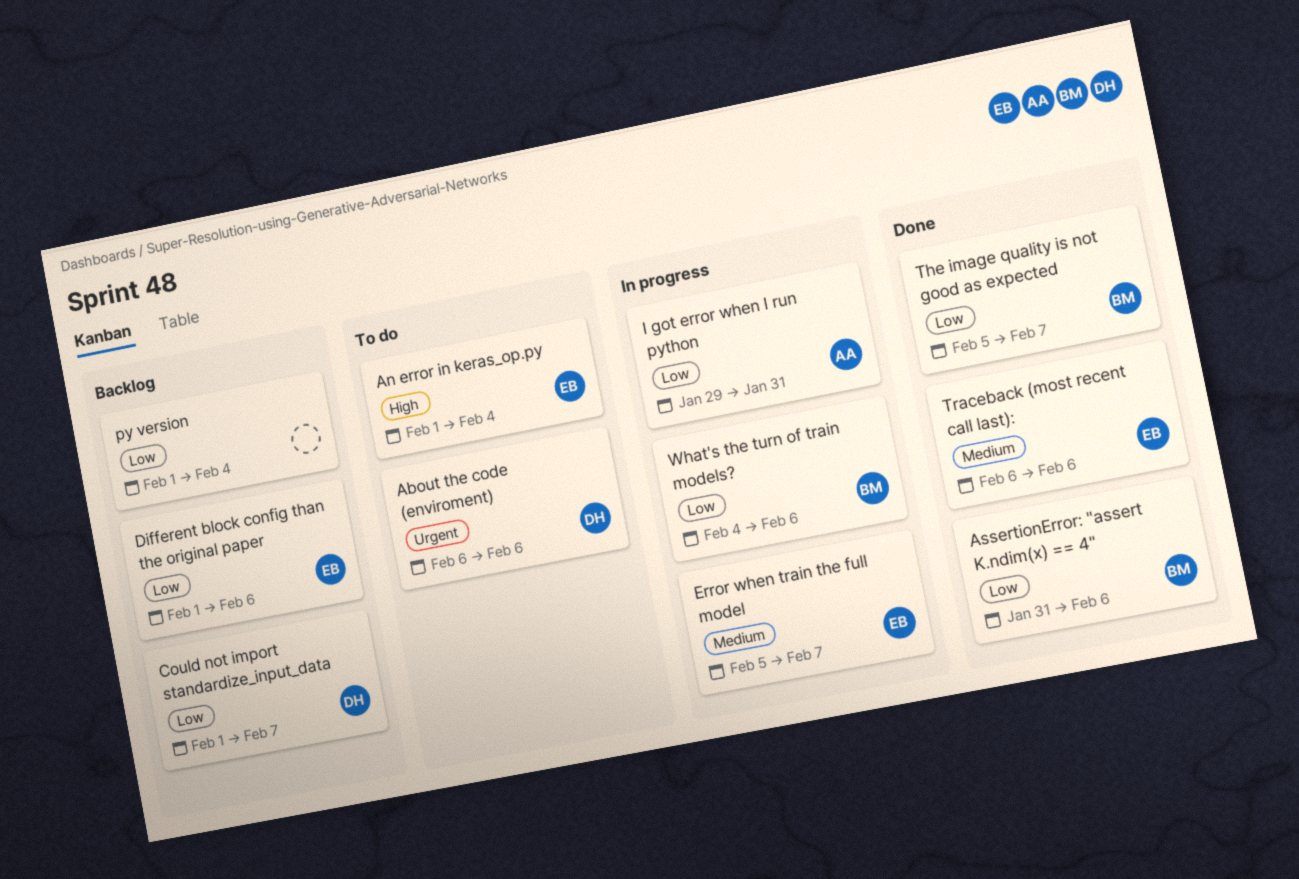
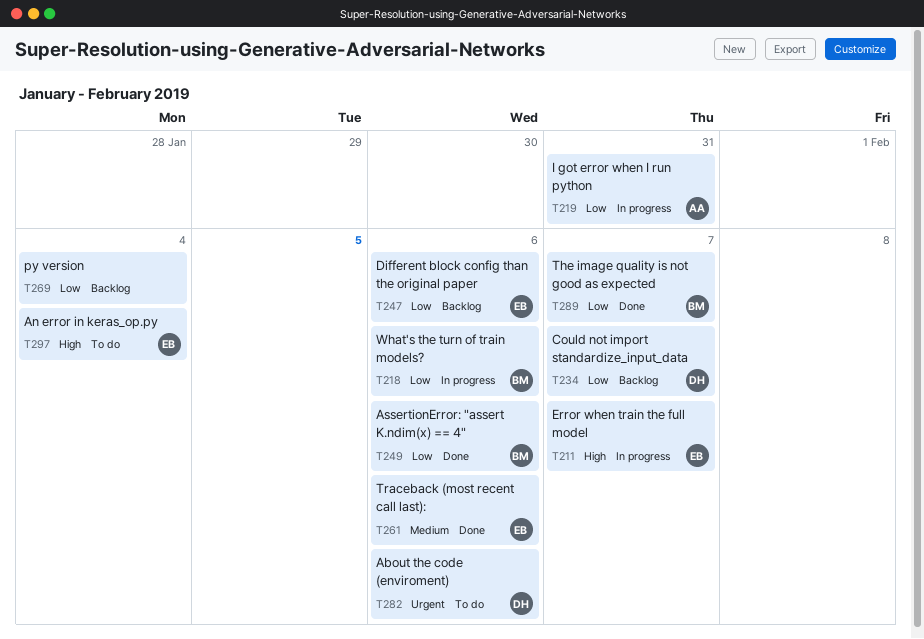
Error when train the full model, priority: Medium -> High

